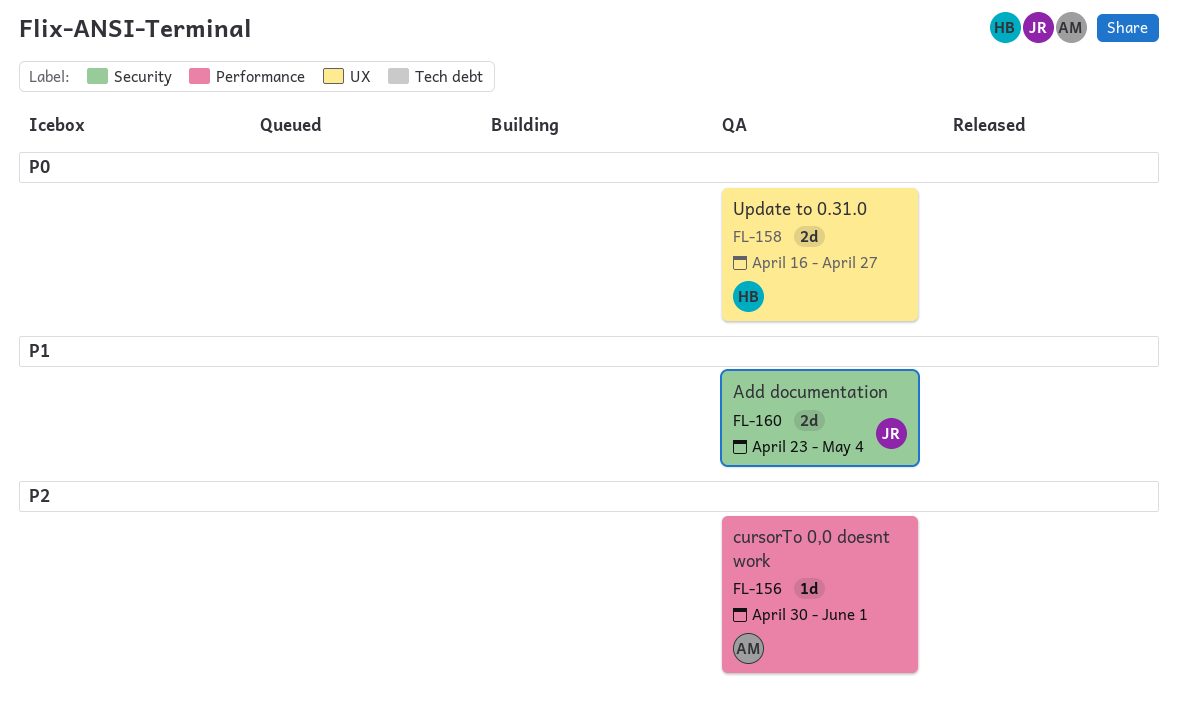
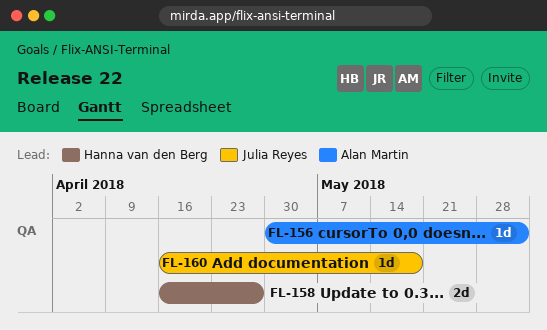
FL-160, estimate: 2d -> 1d
FL-160, start: Apr 23 -> Apr 16
FL-160, due: May 4 -> May 18

